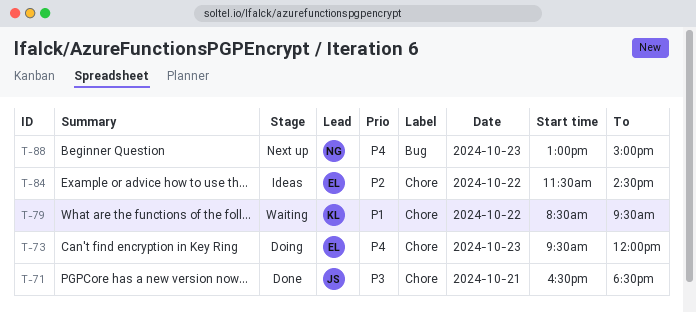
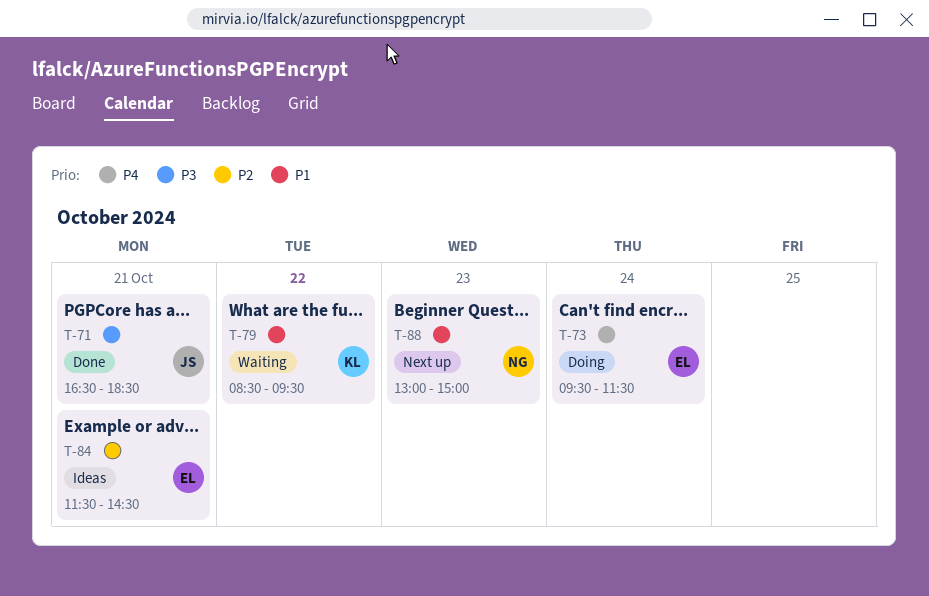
T-73, day: Oct 23 -> Oct 24
T-73, ends: 12:00 -> 11:30
T-84, day: Oct 22 -> Oct 21
T-88, priority: P4 -> P1

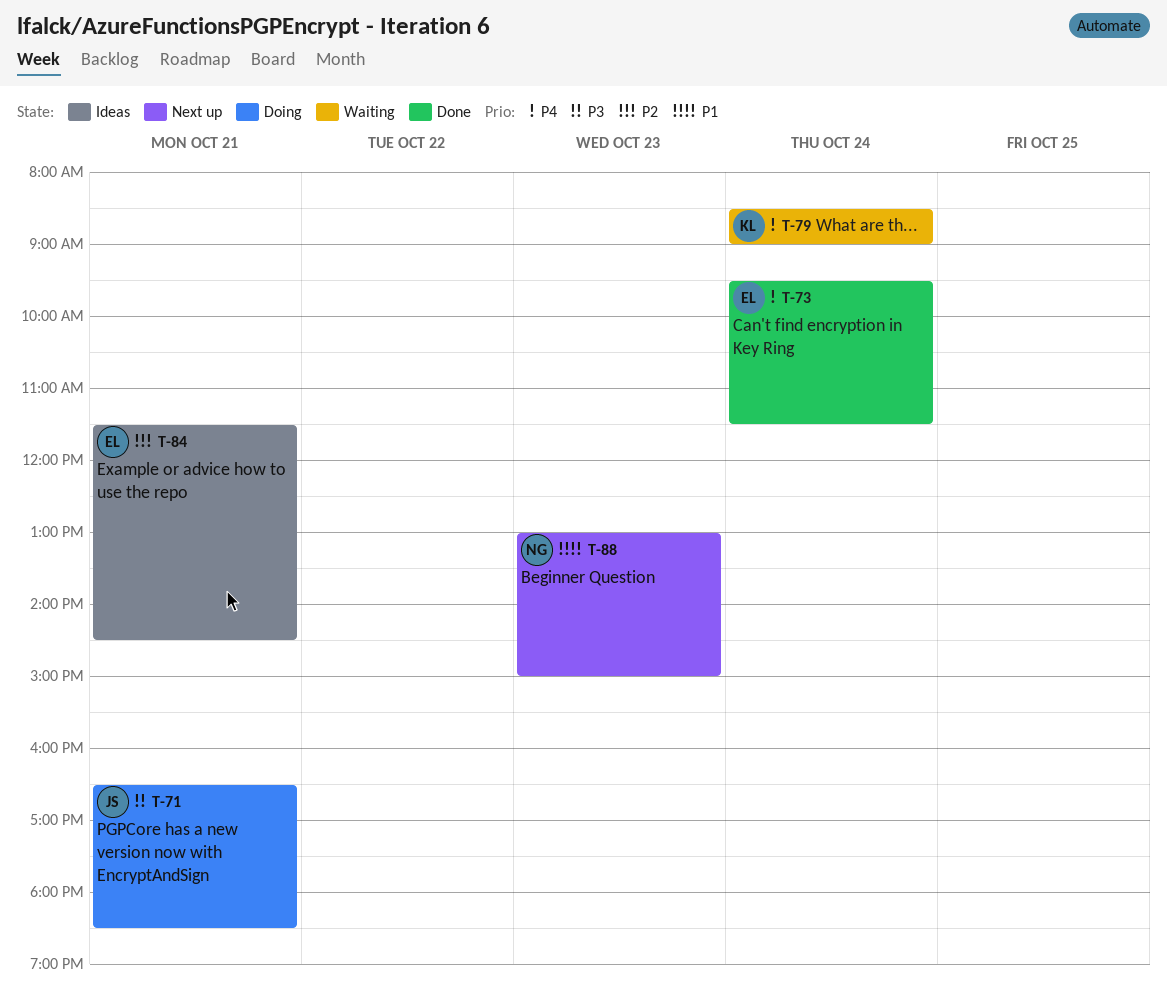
T-71, status: Done -> Doing
T-73, status: Doing -> Done
T-79, priority: P1 -> P4
T-79, day: Oct 22 -> Oct 24
T-79, ends: 09:30 -> 09:00

